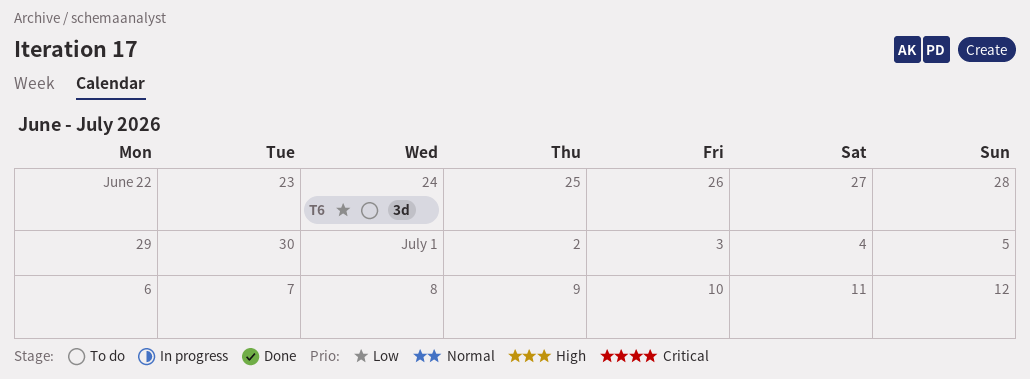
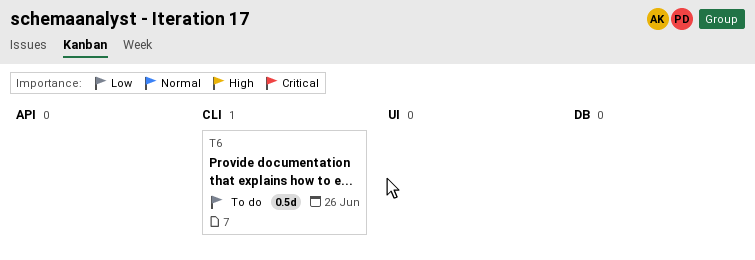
T6, estimate: 3d -> 0.5d
T6, due: Jun 24 -> Jun 26

